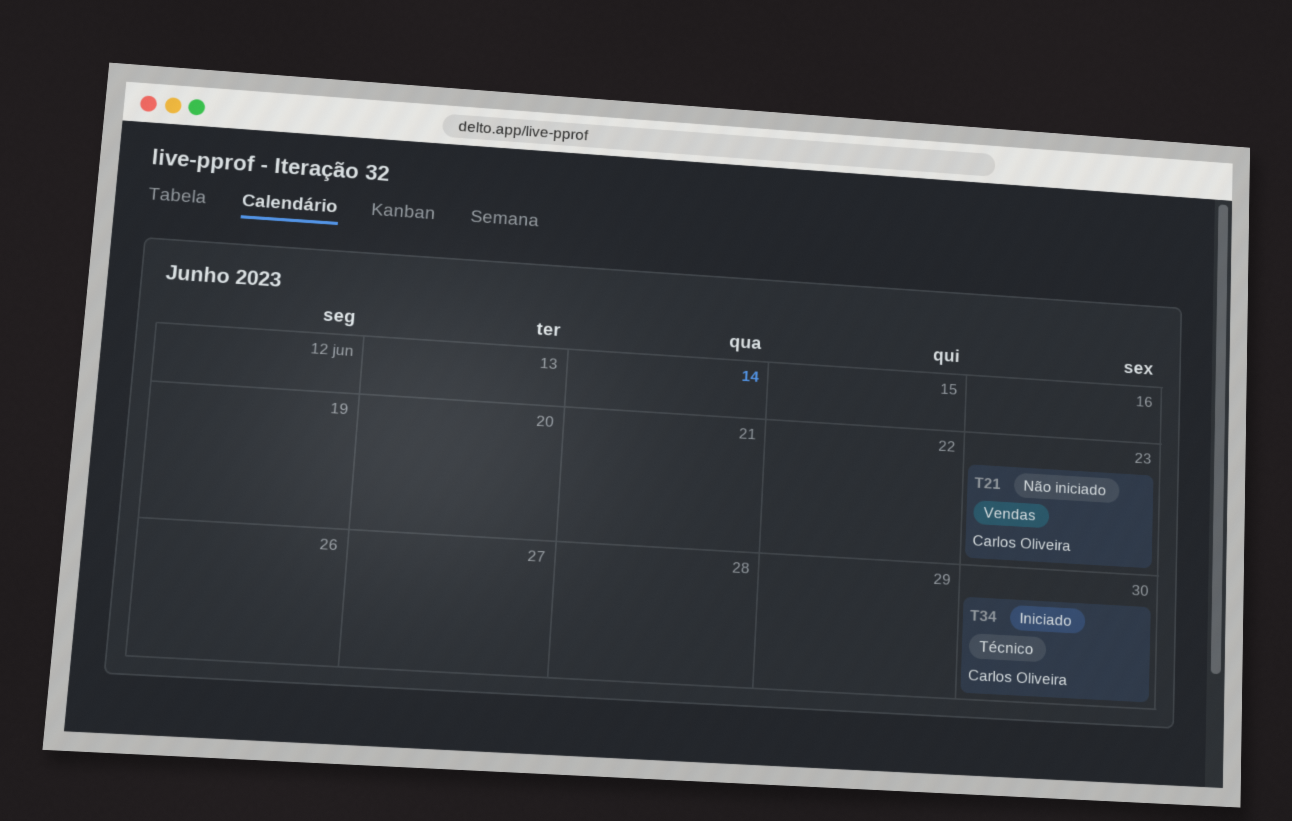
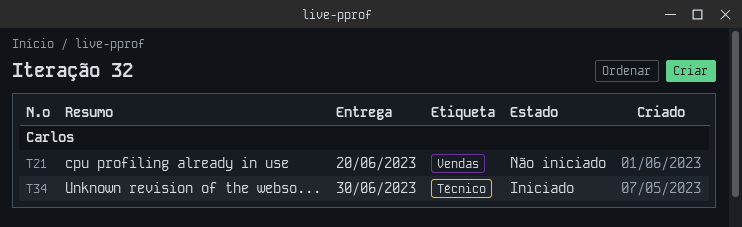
T21, due: Jun 23 -> Jun 20

